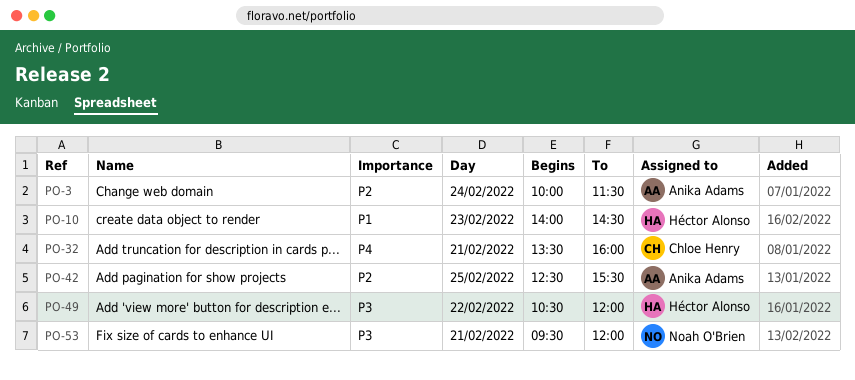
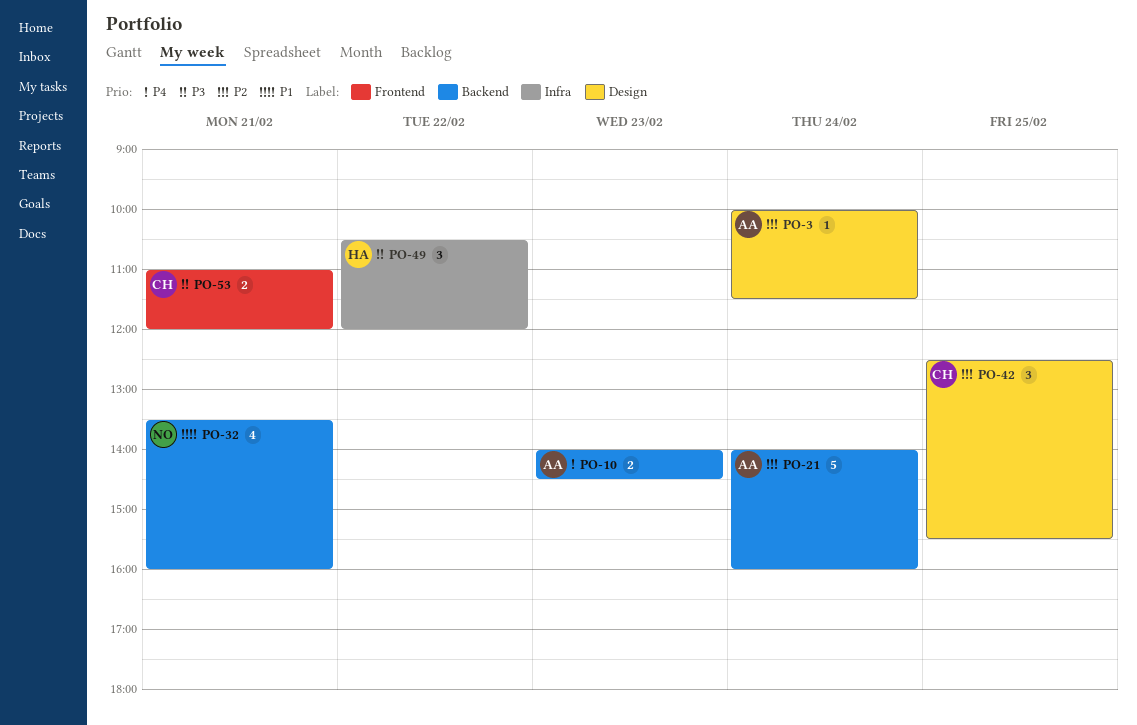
PO-10, owner: Héctor Alonso -> Anika Adams
PO-10, priority: P1 -> P4
PO-21: none -> present
PO-32, owner: Chloe Henry -> Noah O'Brien
PO-32, priority: P4 -> P1
PO-42, owner: Anika Adams -> Chloe Henry
PO-53, owner: Noah O'Brien -> Chloe Henry
PO-53, begins: 09:30 -> 11:00

